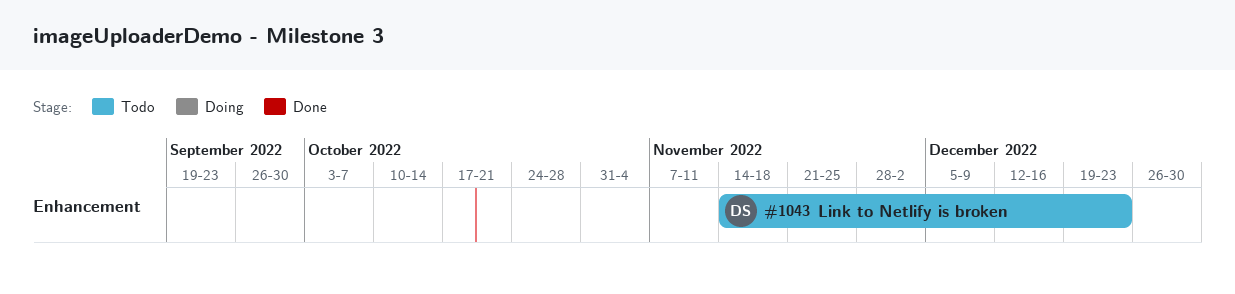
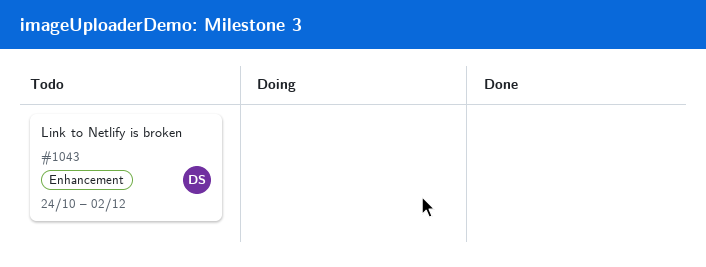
#1043, start: Nov 14 -> Oct 24
#1043, due: Dec 23 -> Dec 2

